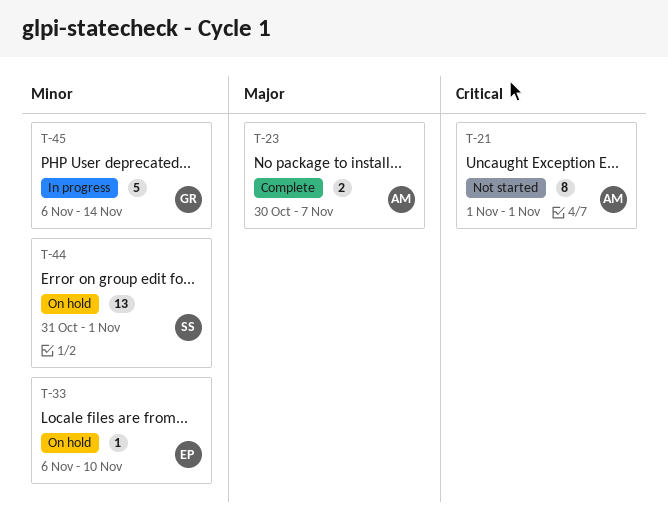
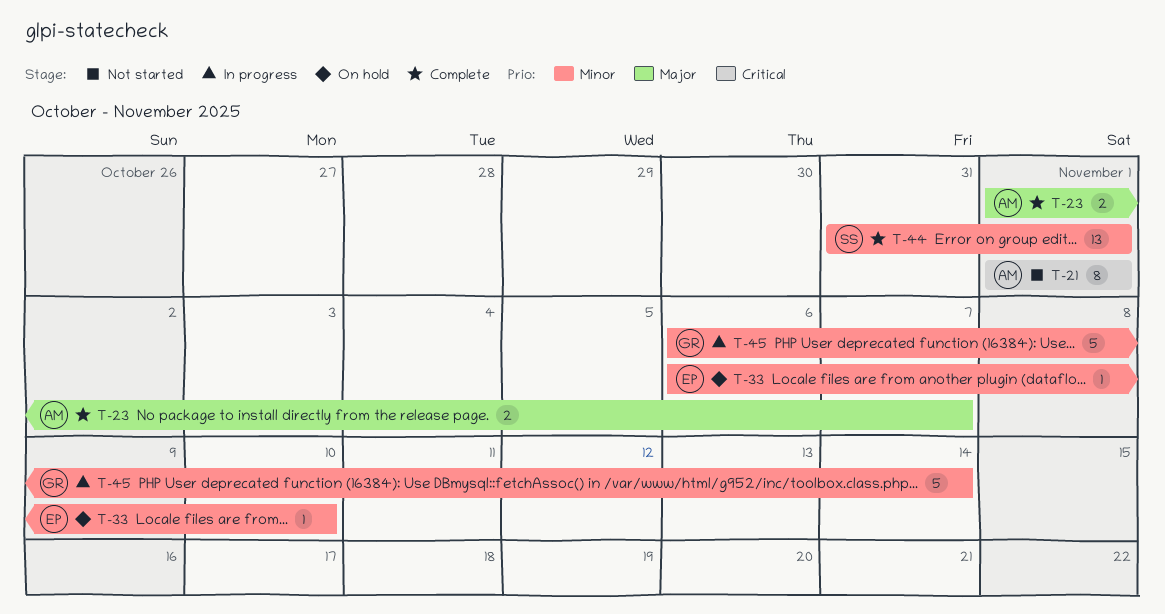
T-23, start: Oct 30 -> Nov 1
T-44, status: On hold -> Complete

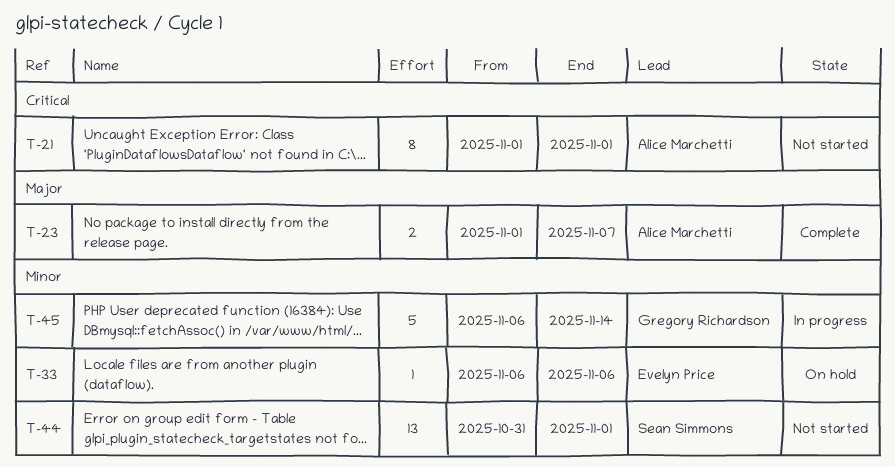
T-33, due: Nov 10 -> Nov 6
T-44, status: Complete -> Not started

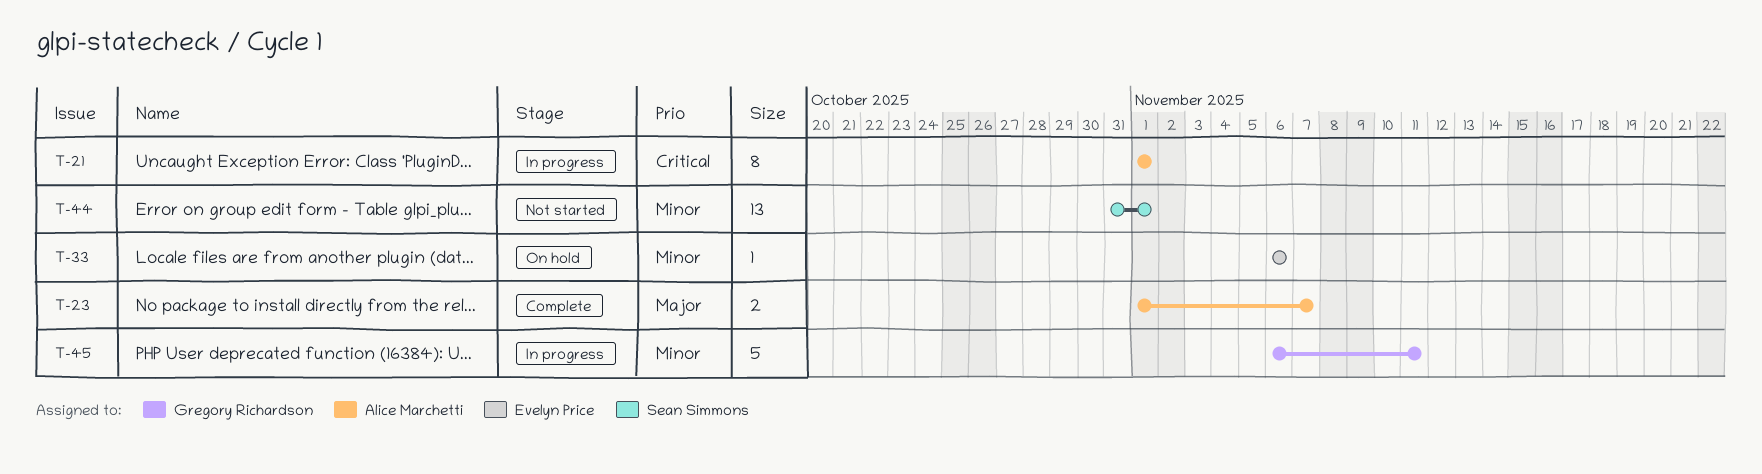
T-21, status: Not started -> In progress
T-45, due: Nov 14 -> Nov 11

